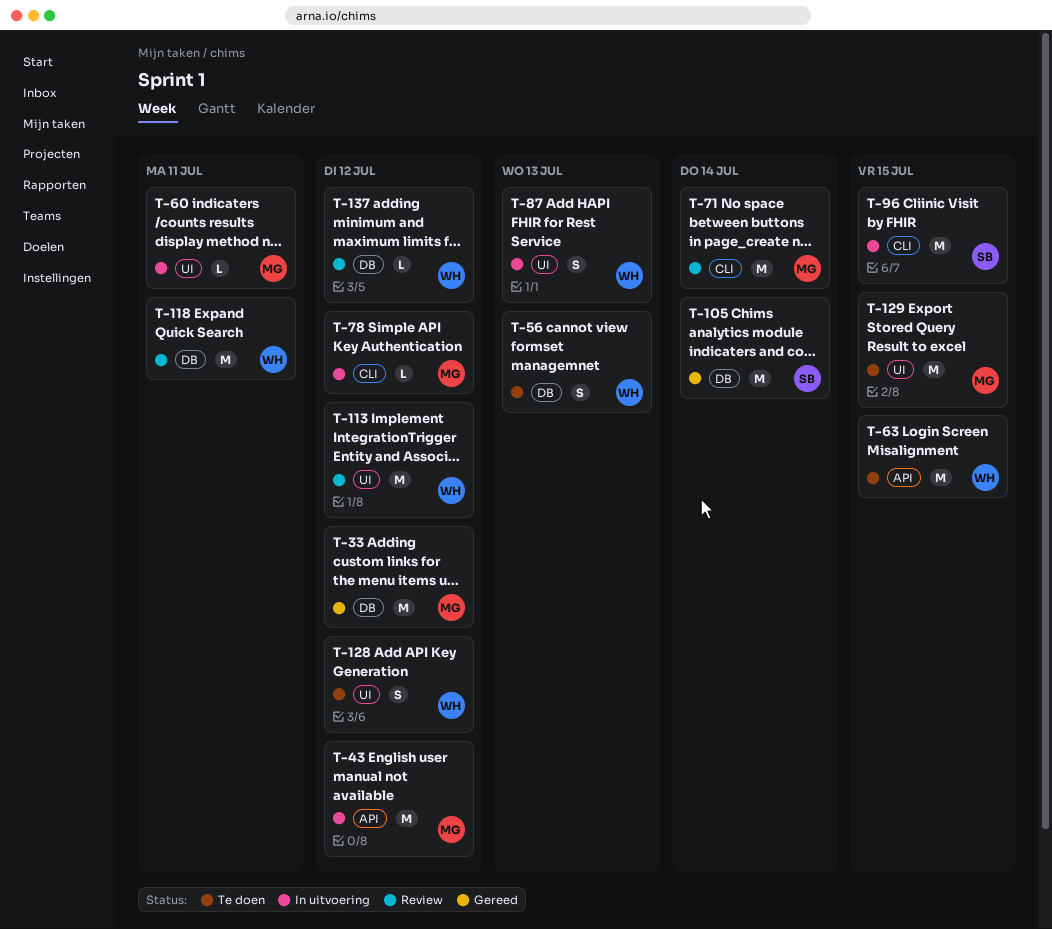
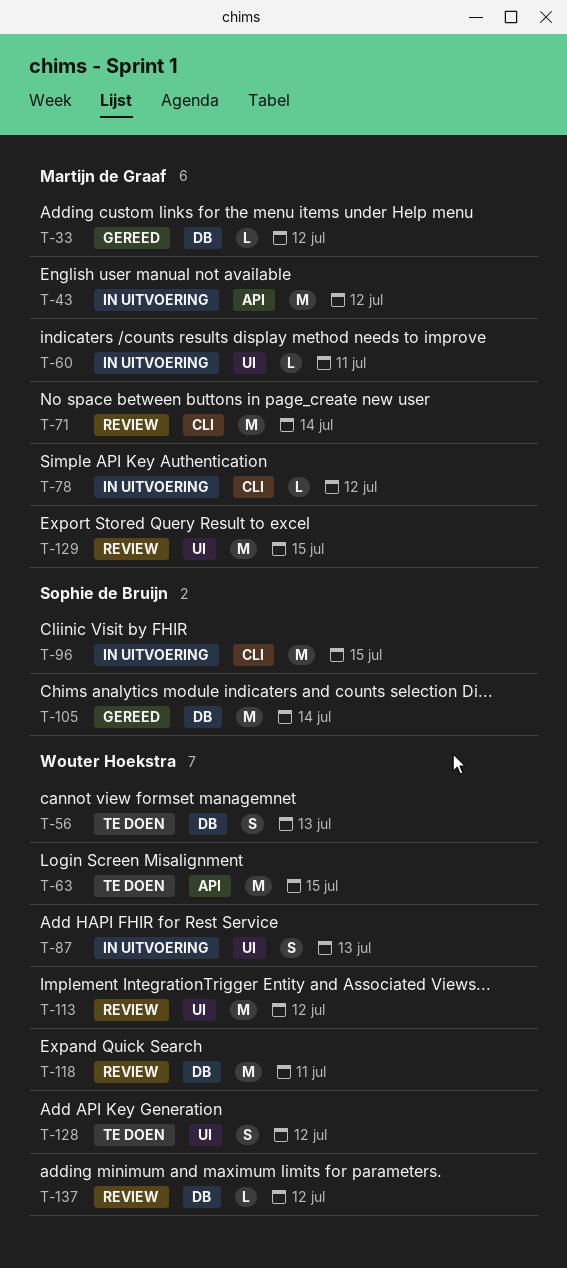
T-33, estimate: M -> L
T-129, status: Te doen -> Review

